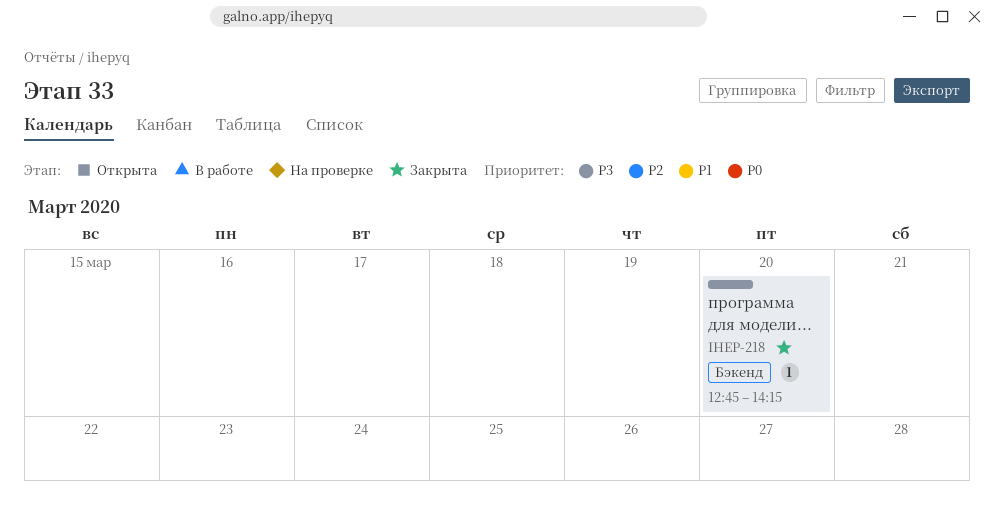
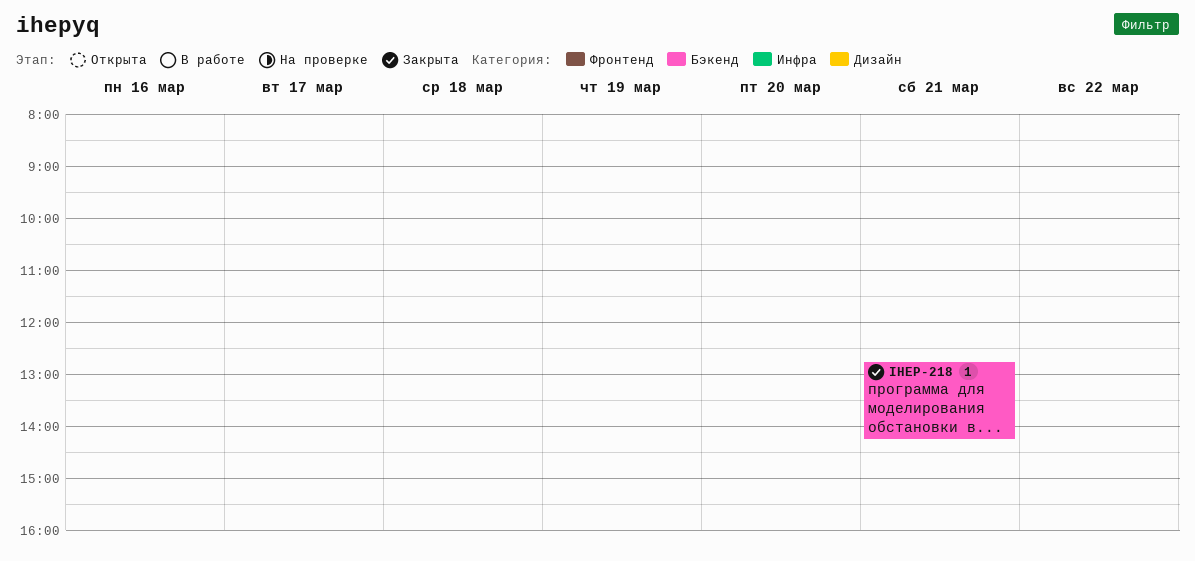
IHEP-218, day: Mar 20 -> Mar 21

